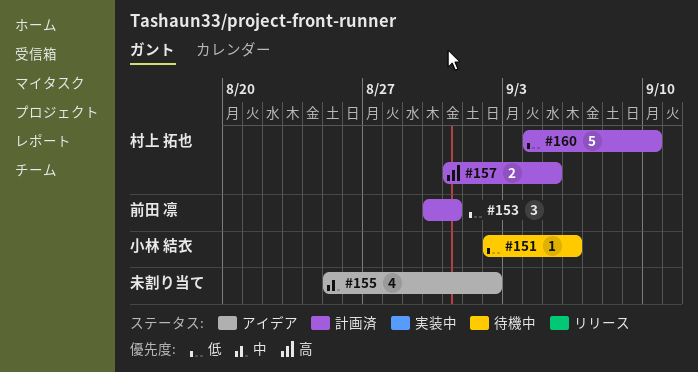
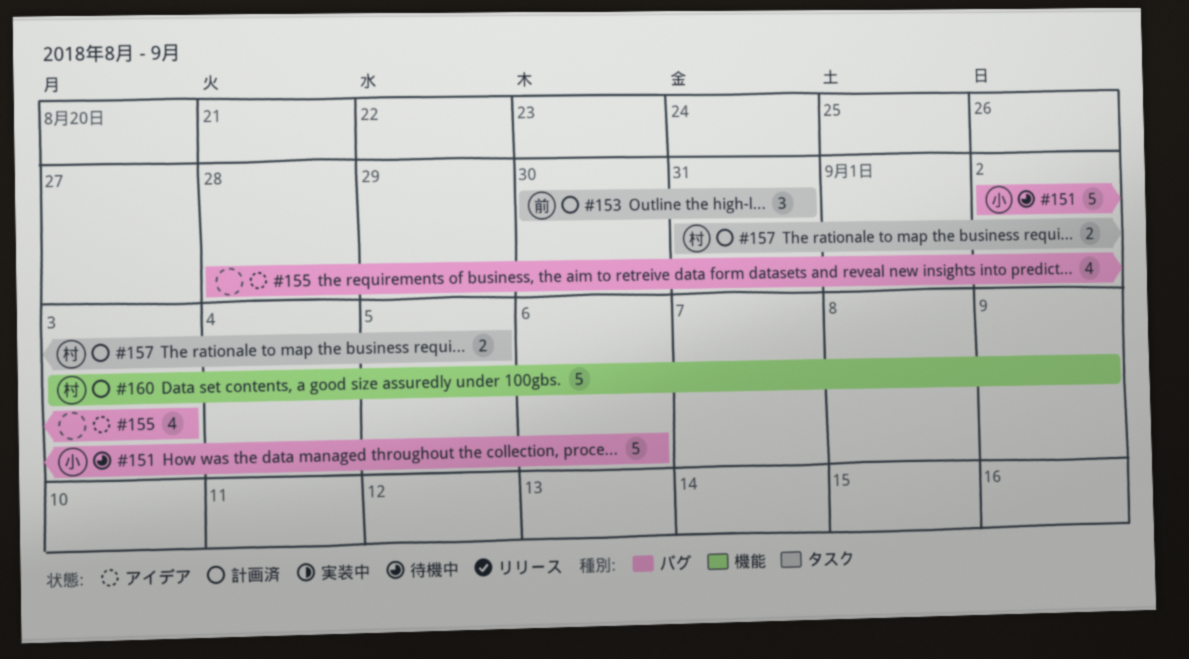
#151, estimate: 1 -> 5
#155, start: Aug 25 -> Aug 28
#155, due: Sep 2 -> Sep 3
#160, start: Sep 4 -> Sep 3
#160, due: Sep 10 -> Sep 9

